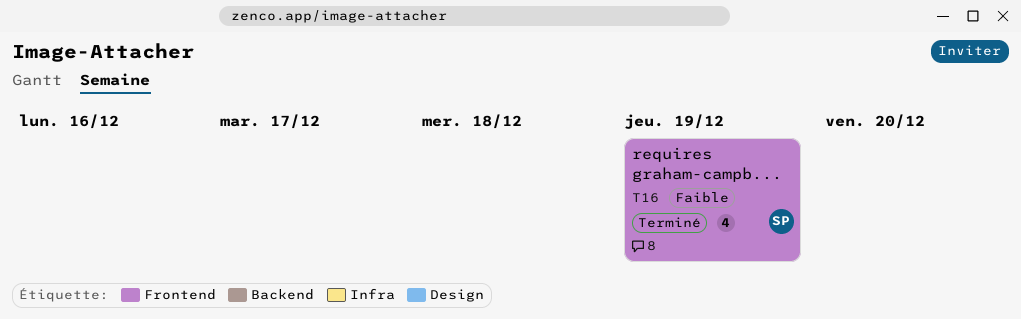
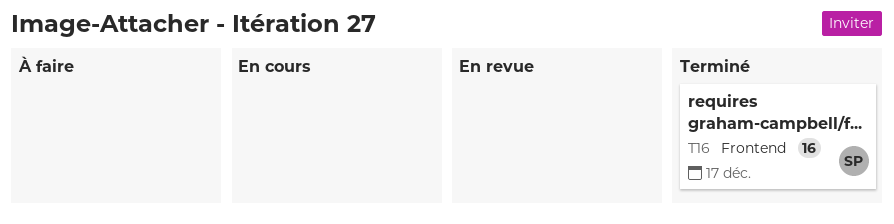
T16, estimate: 4 -> 16
T16, due: Dec 19 -> Dec 17

